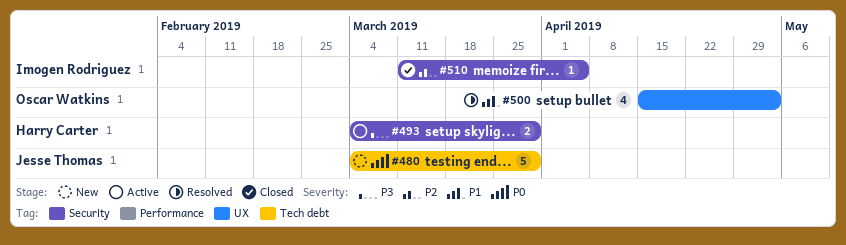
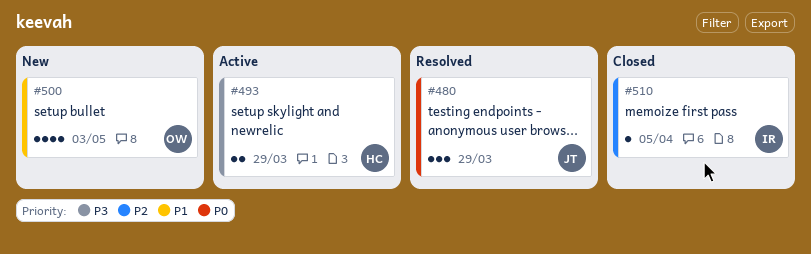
#480, status: New -> Resolved
#480, estimate: 5 -> 3
#500, status: Resolved -> New

